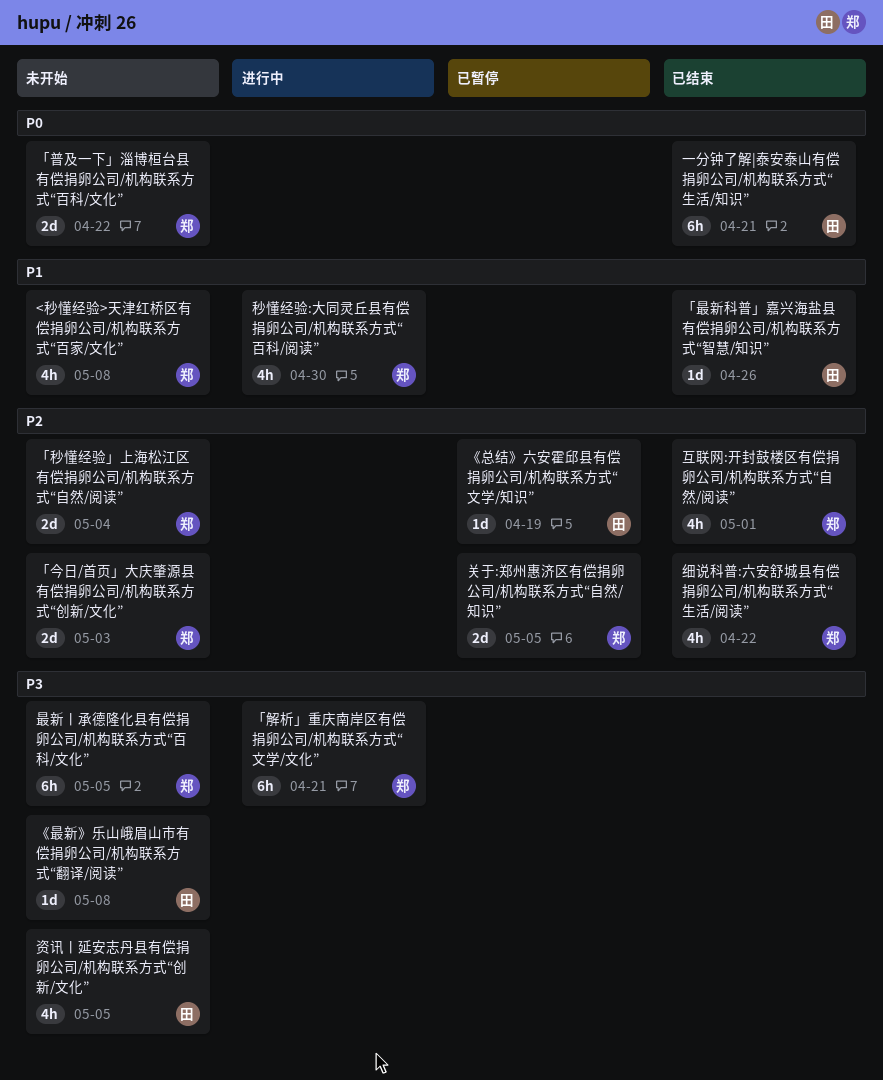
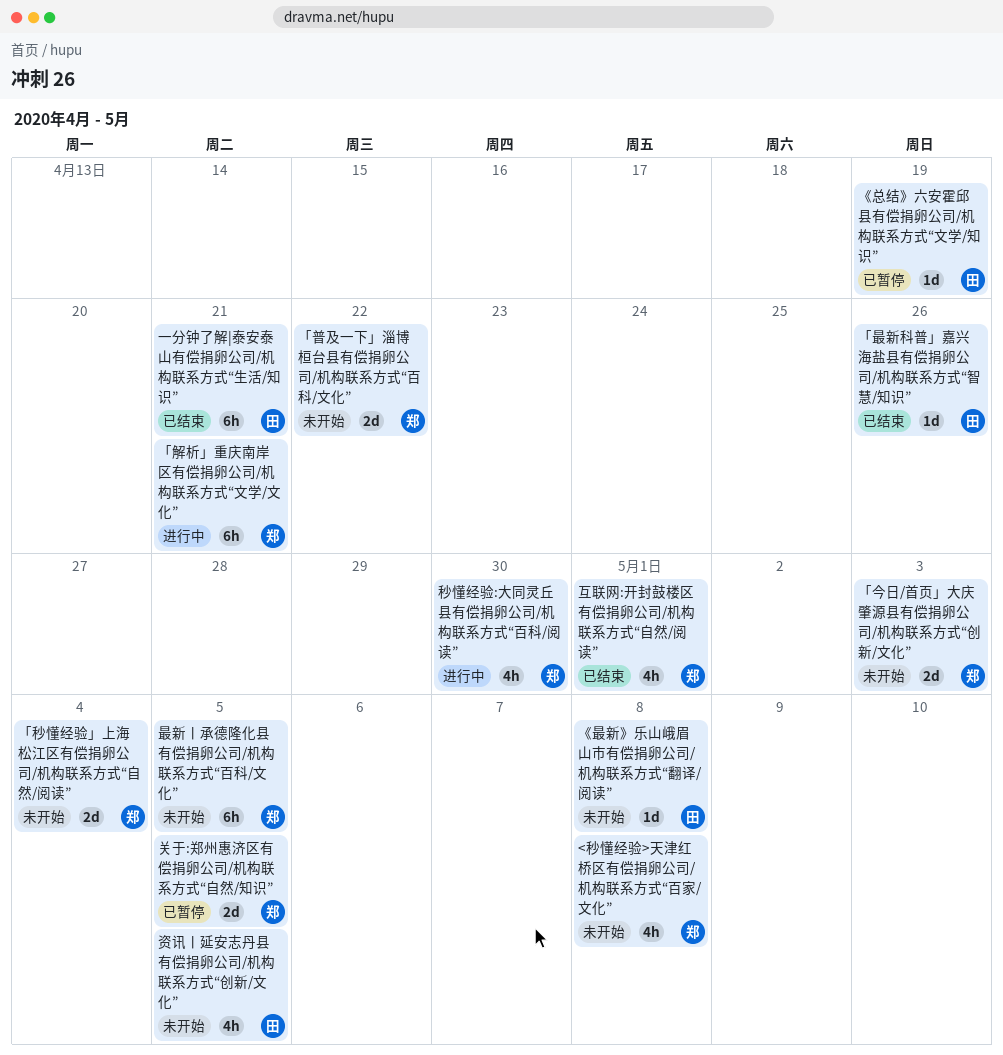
细说科普:六安舒城县有偿捐卵公司/机构联系方式“生活/阅读”: present -> none

